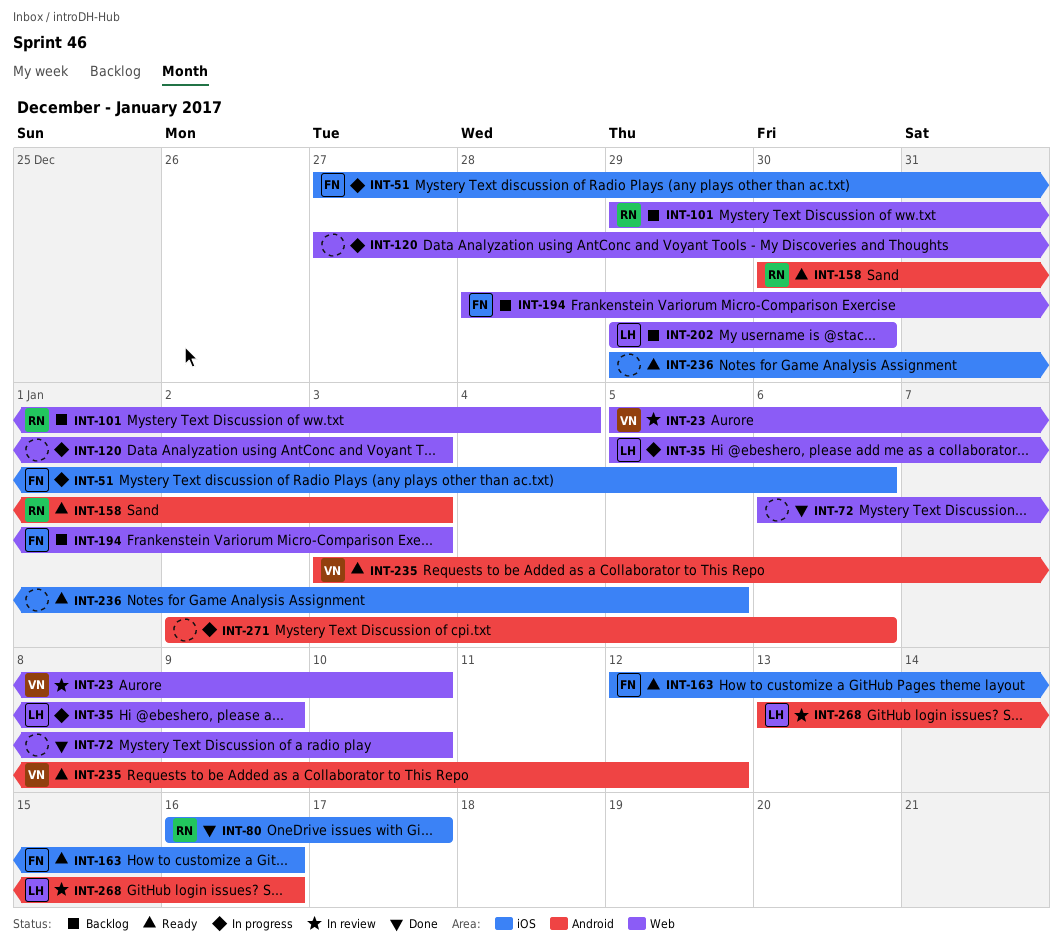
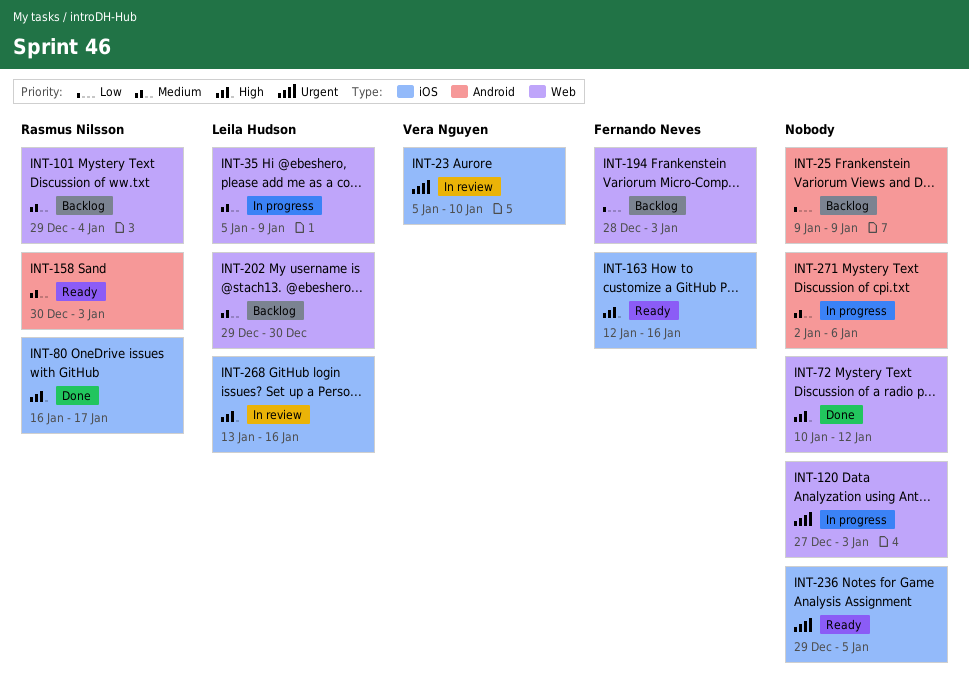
INT-23, label: Web -> iOS
INT-25: none -> present
INT-51: present -> none
INT-72, start: Jan 6 -> Jan 10
INT-72, due: Jan 10 -> Jan 12
INT-235: present -> none
INT-268, label: Android -> iOS

